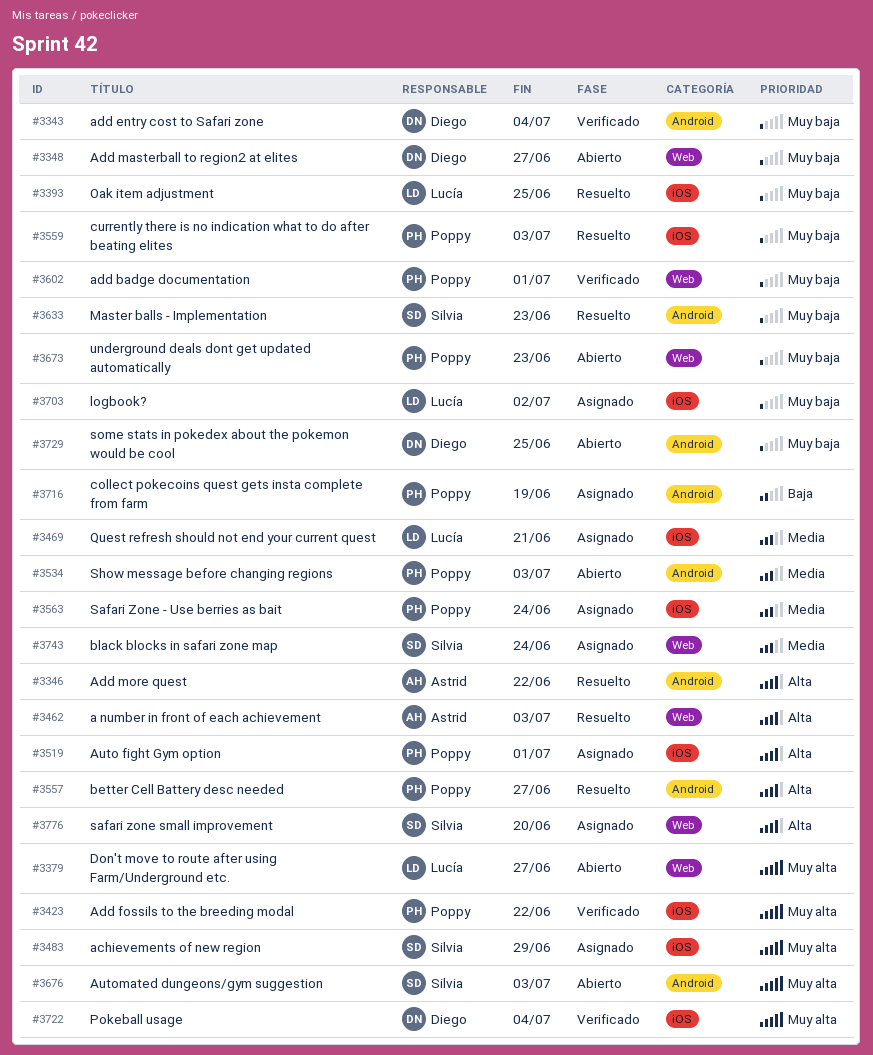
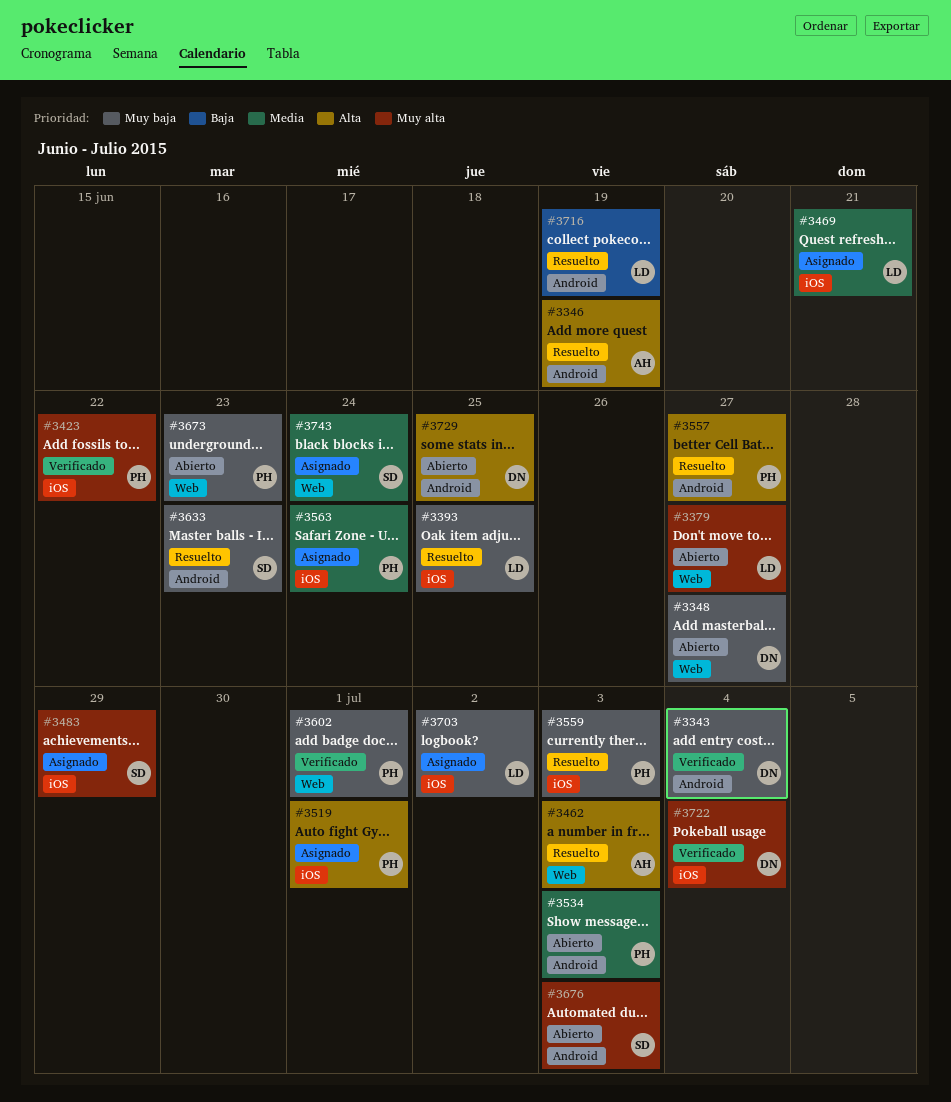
#3346, due: Jun 22 -> Jun 19
#3716, status: Asignado -> Resuelto
#3716, owner: Poppy -> Lucía
#3729, priority: Muy baja -> Alta
#3776: present -> none

